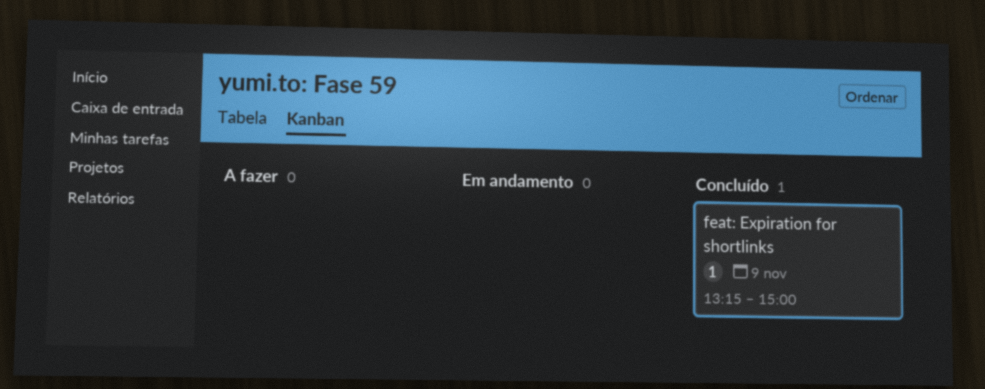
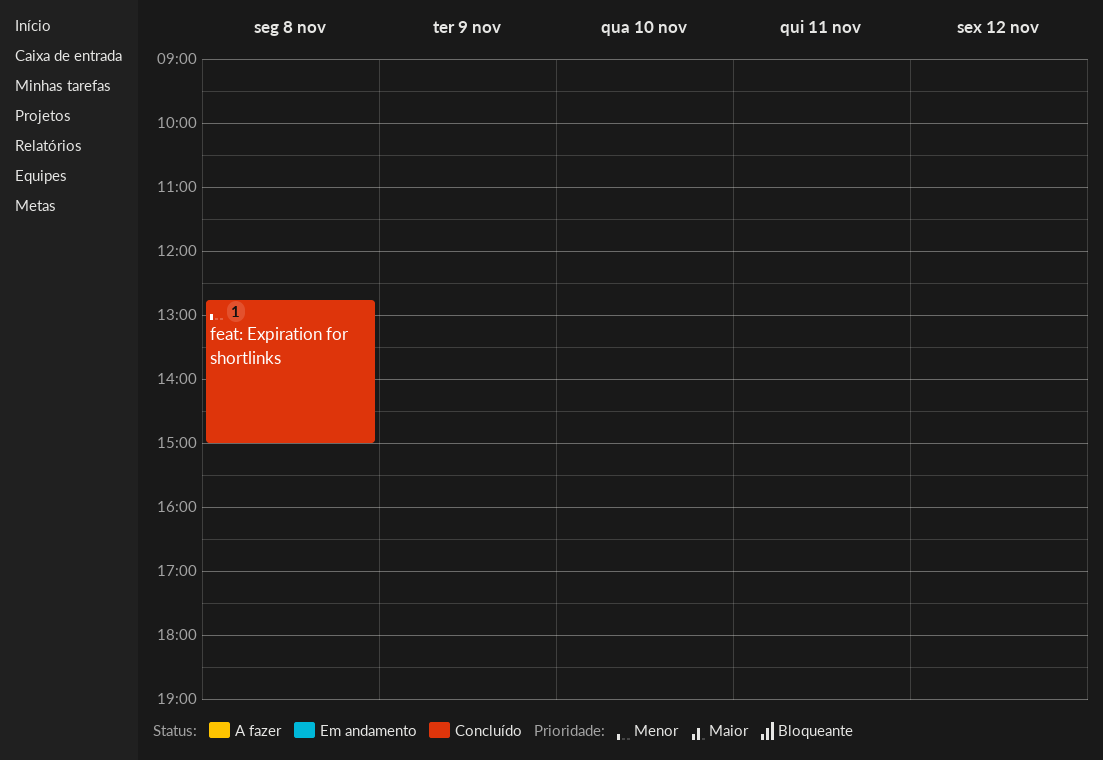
feat: Expiration for shortlinks, day: Nov 9 -> Nov 8
feat: Expiration for shortlinks, begins: 13:15 -> 12:45

